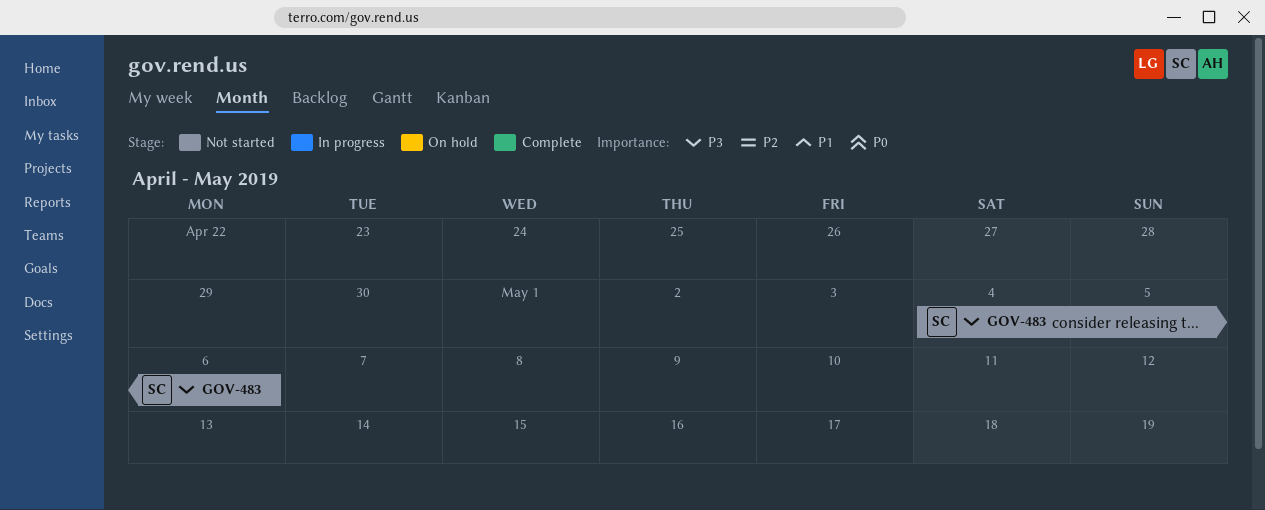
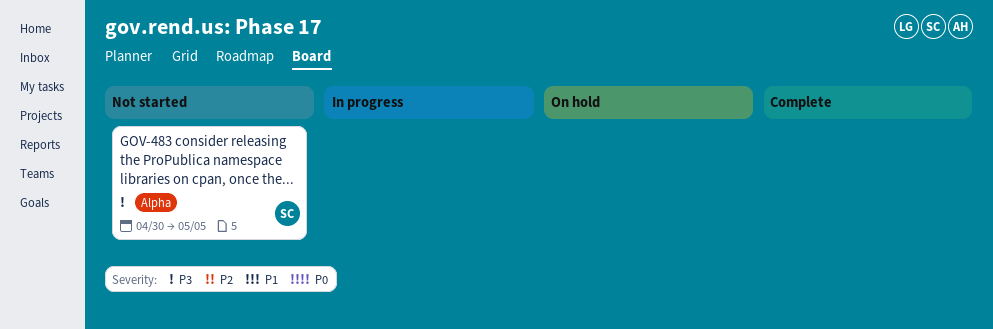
GOV-483, start: May 4 -> Apr 30
GOV-483, due: May 6 -> May 5

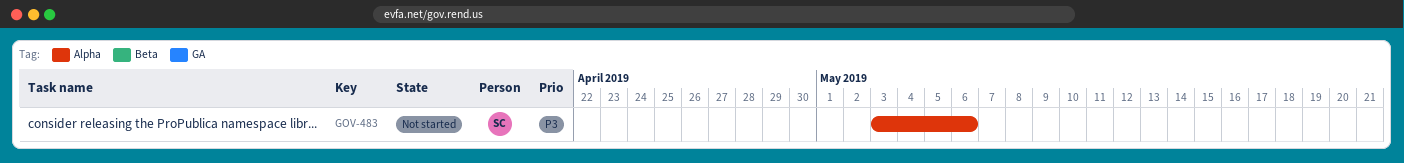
GOV-483, start: Apr 30 -> May 3
GOV-483, due: May 5 -> May 6

